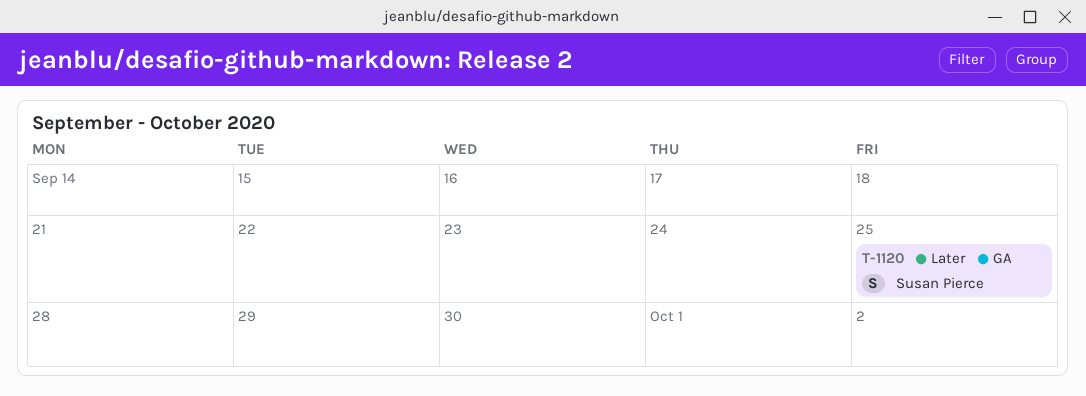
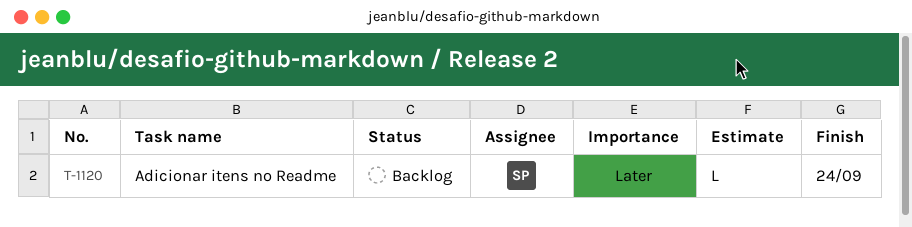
T-1120, estimate: S -> L
T-1120, due: Sep 25 -> Sep 24

